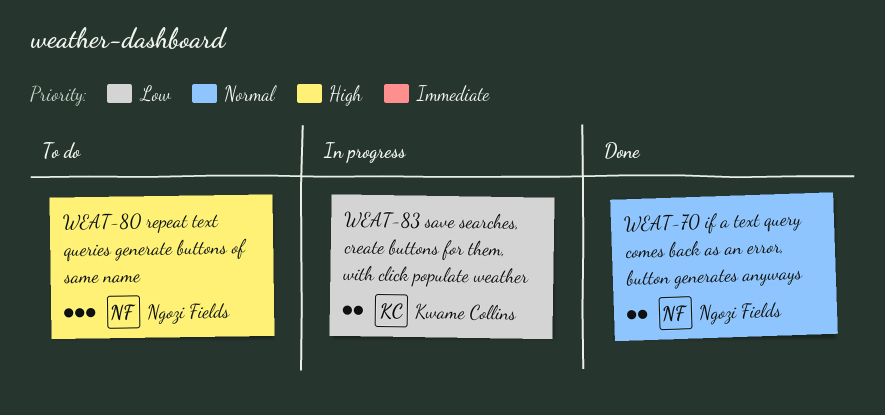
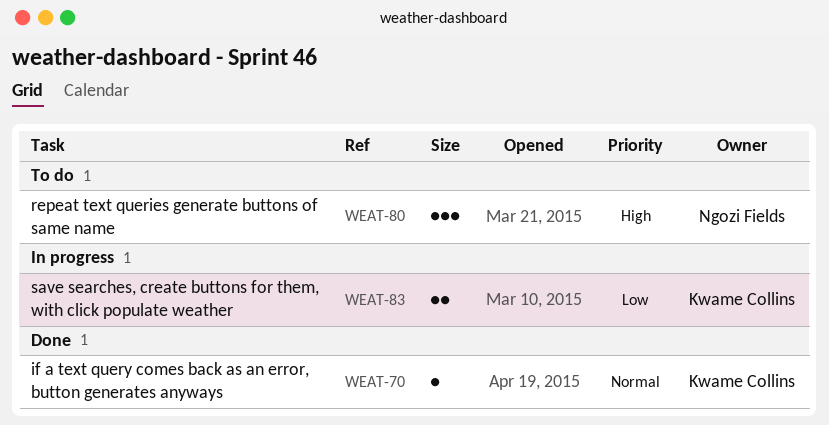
WEAT-70, owner: Ngozi Fields -> Kwame Collins
WEAT-70, estimate: 2 -> 1

